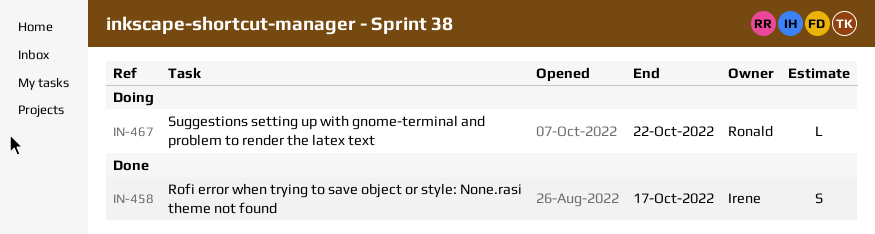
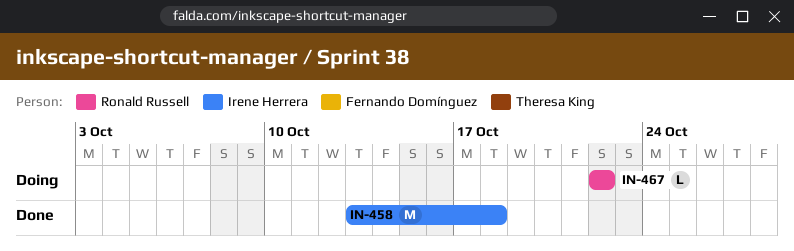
IN-458, estimate: S -> M
IN-458, due: Oct 17 -> Oct 18

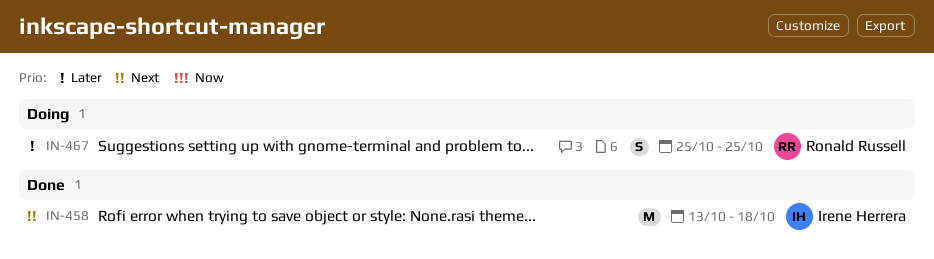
IN-467, estimate: L -> S
IN-467, start: Oct 22 -> Oct 25
IN-467, due: Oct 22 -> Oct 25

